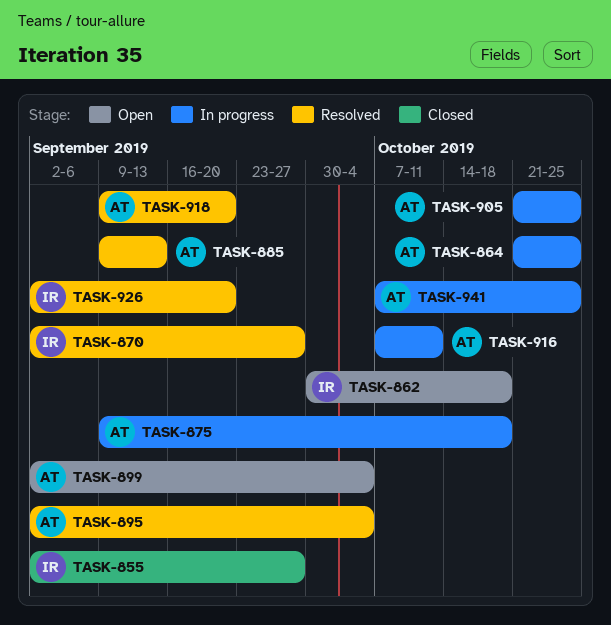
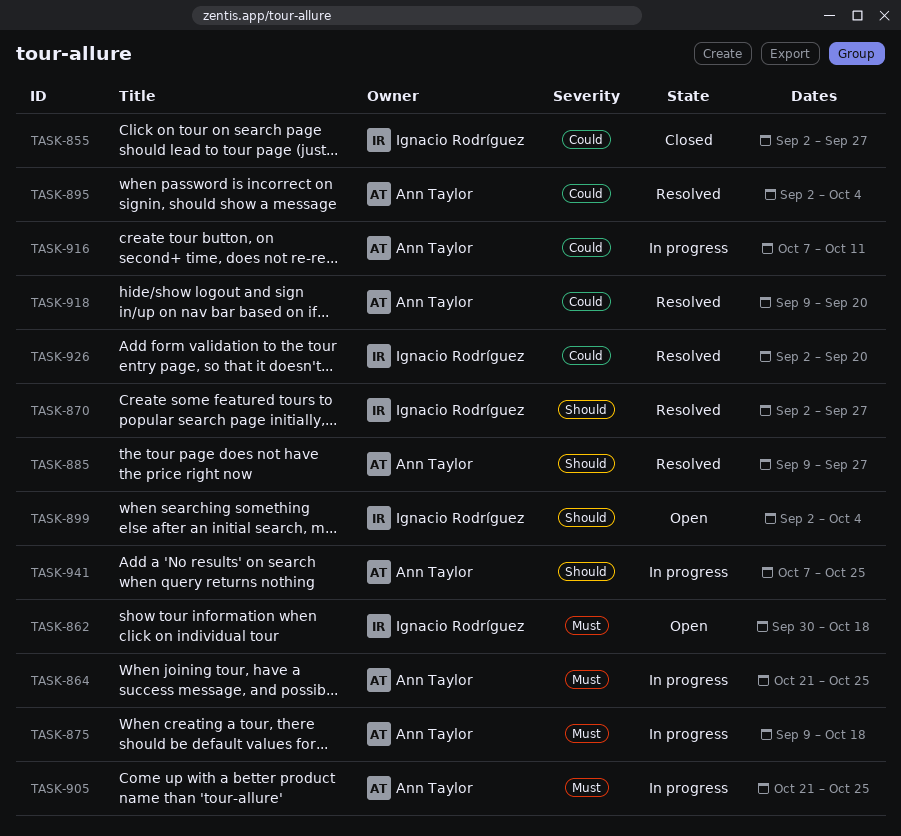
TASK-885, due: Sep 13 -> Sep 27
TASK-899, owner: Ann Taylor -> Ignacio Rodríguez

